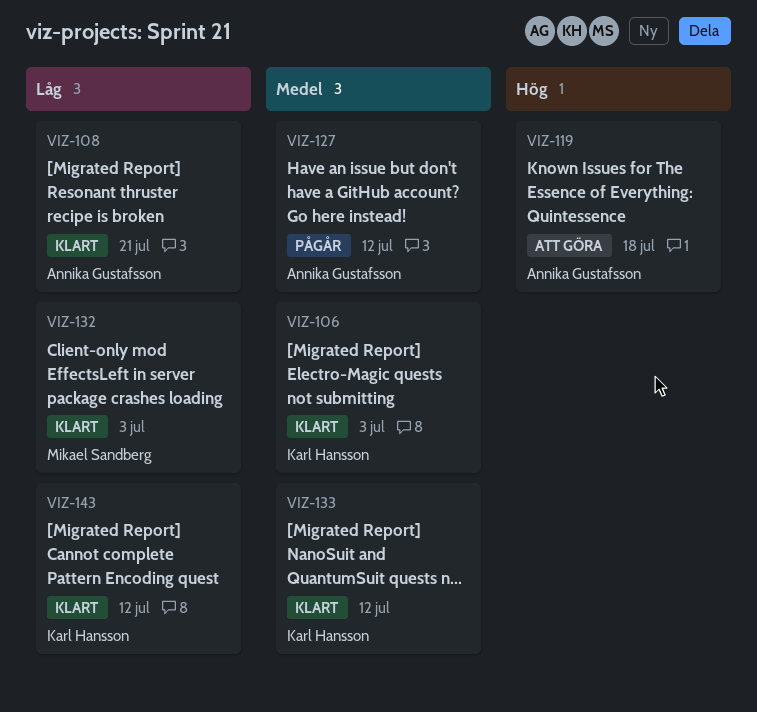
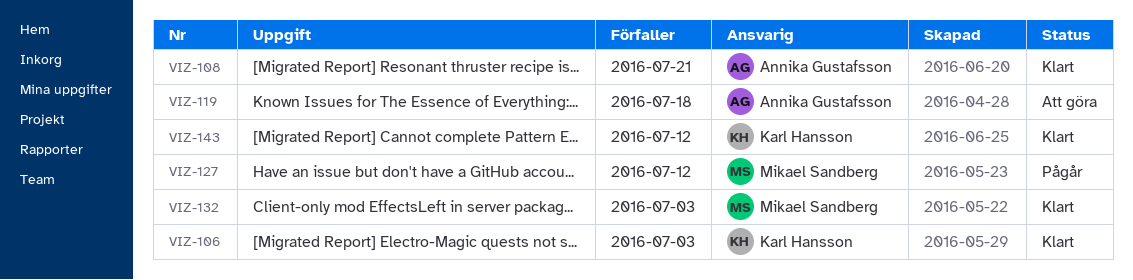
VIZ-127, owner: Annika Gustafsson -> Mikael Sandberg
VIZ-133: present -> none

